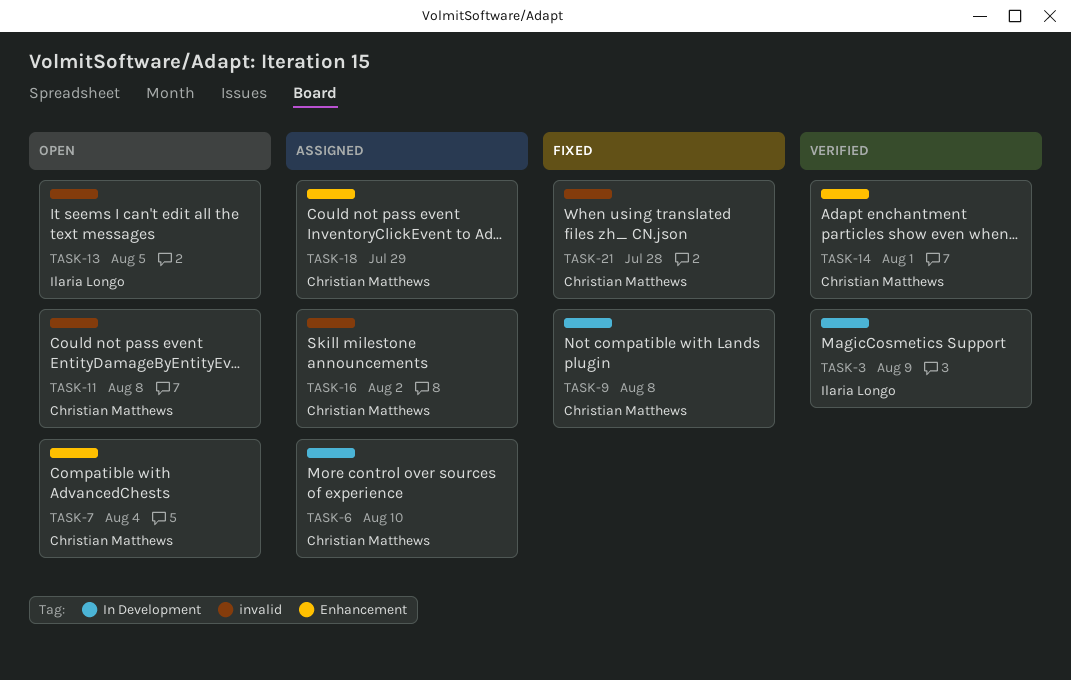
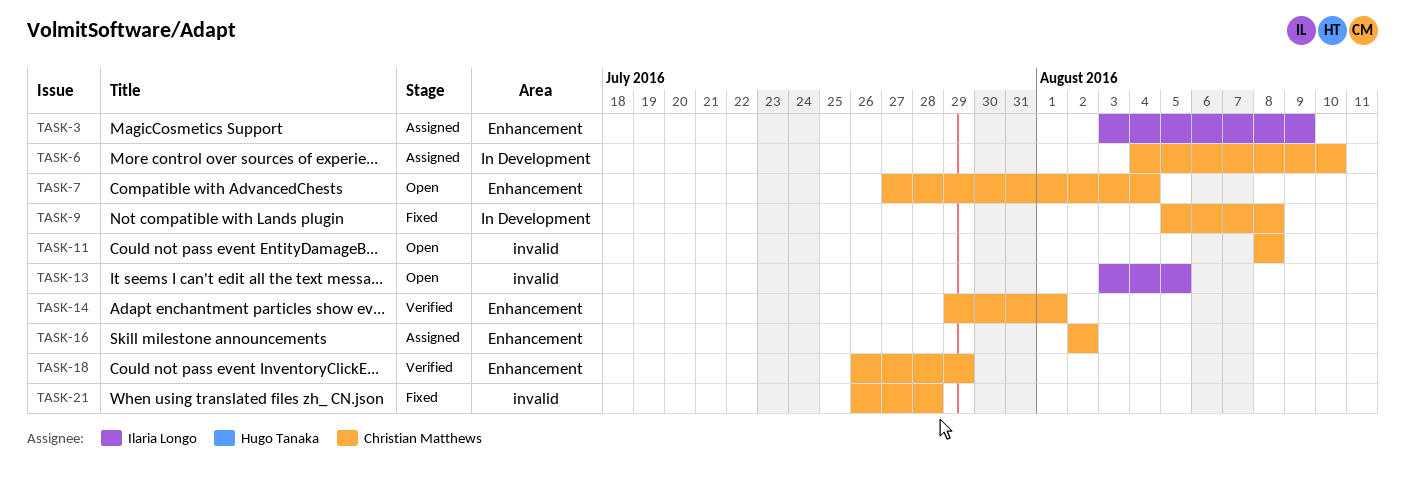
TASK-3, status: Verified -> Assigned
TASK-3, label: In Development -> Enhancement
TASK-16, label: invalid -> Enhancement
TASK-18, status: Assigned -> Verified

